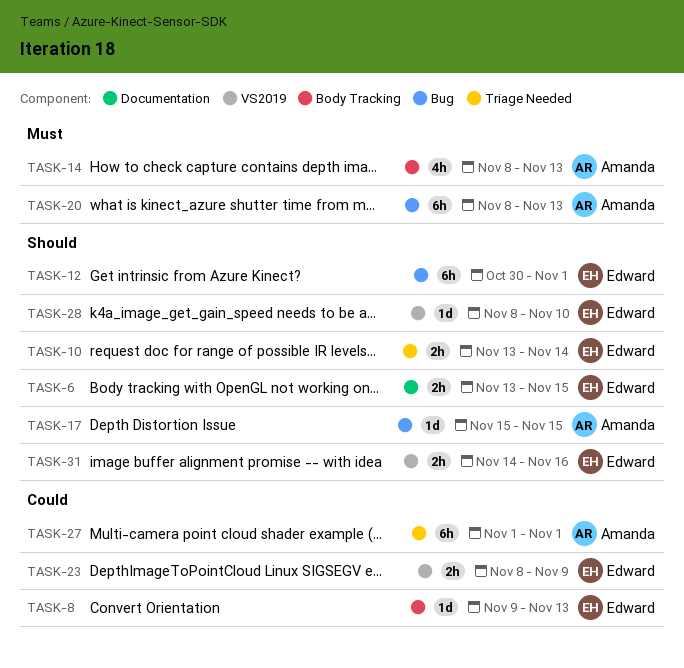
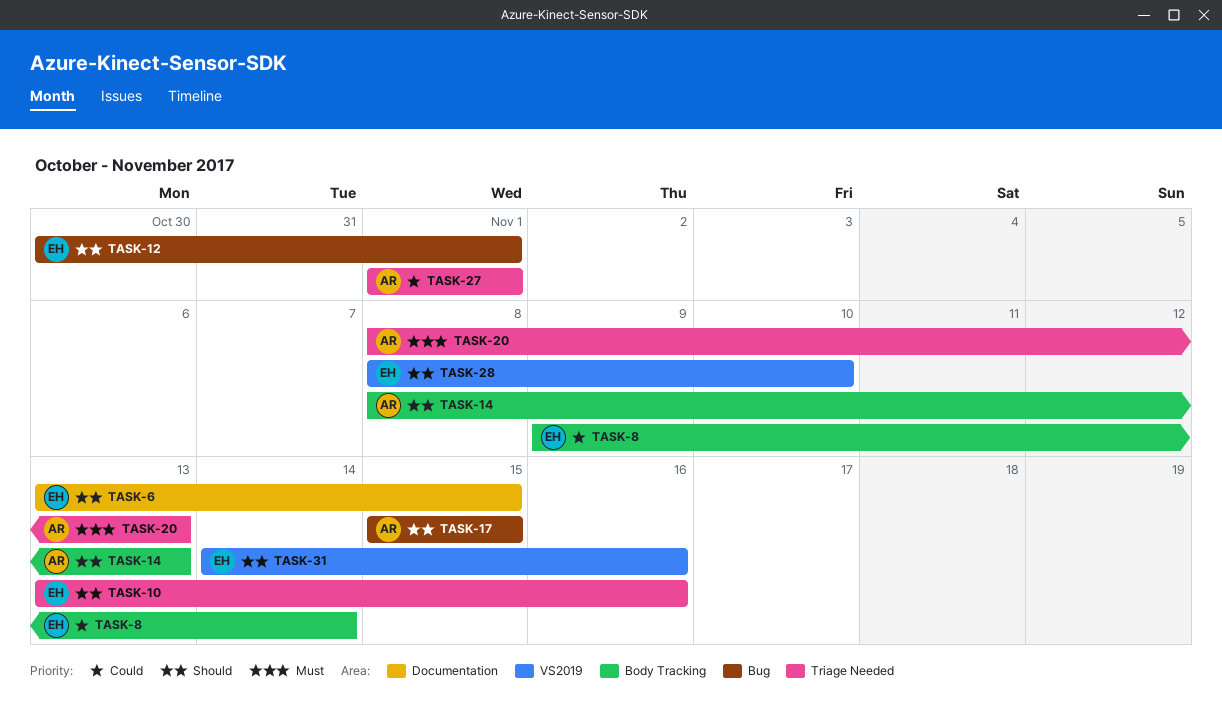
TASK-8, due: Nov 13 -> Nov 14
TASK-10, due: Nov 14 -> Nov 16
TASK-14, priority: Must -> Should
TASK-20, label: Bug -> Triage Needed
TASK-23: present -> none

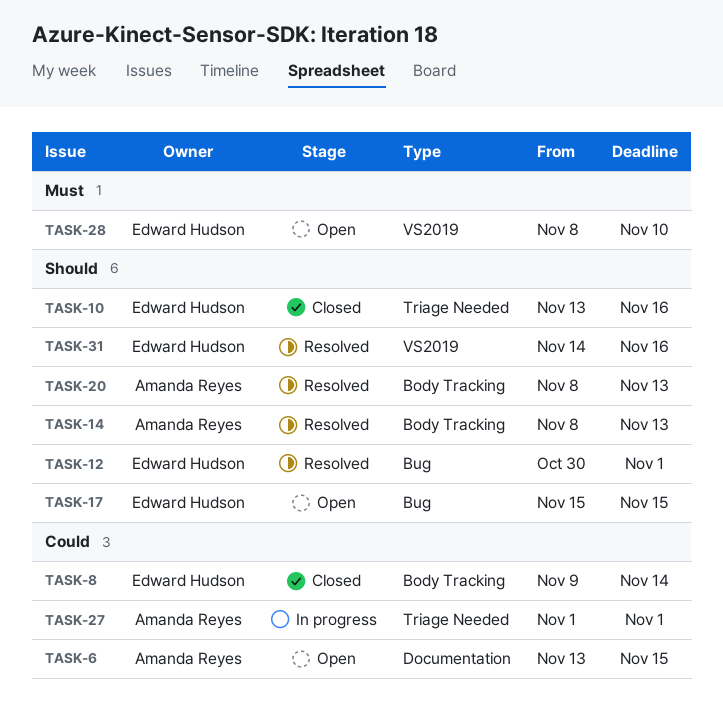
TASK-6, owner: Edward Hudson -> Amanda Reyes
TASK-6, priority: Should -> Could
TASK-17, owner: Amanda Reyes -> Edward Hudson
TASK-20, priority: Must -> Should
TASK-20, label: Triage Needed -> Body Tracking
TASK-28, priority: Should -> Must

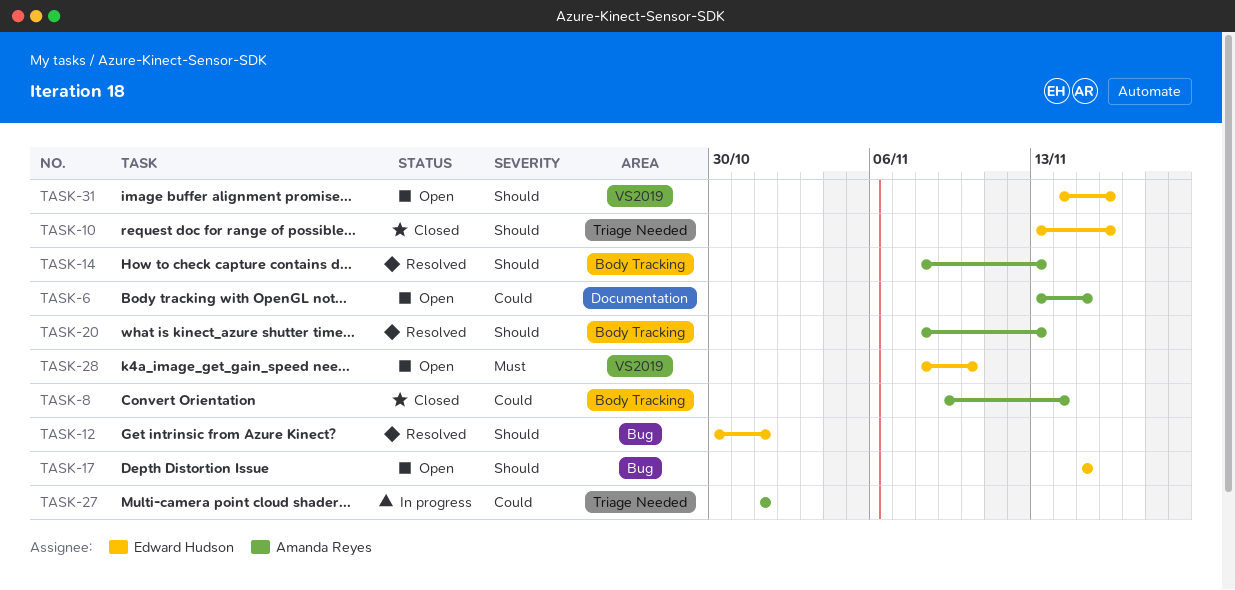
TASK-8, owner: Edward Hudson -> Amanda Reyes
TASK-31, status: Resolved -> Open

